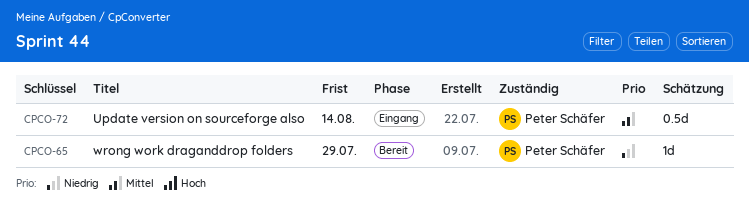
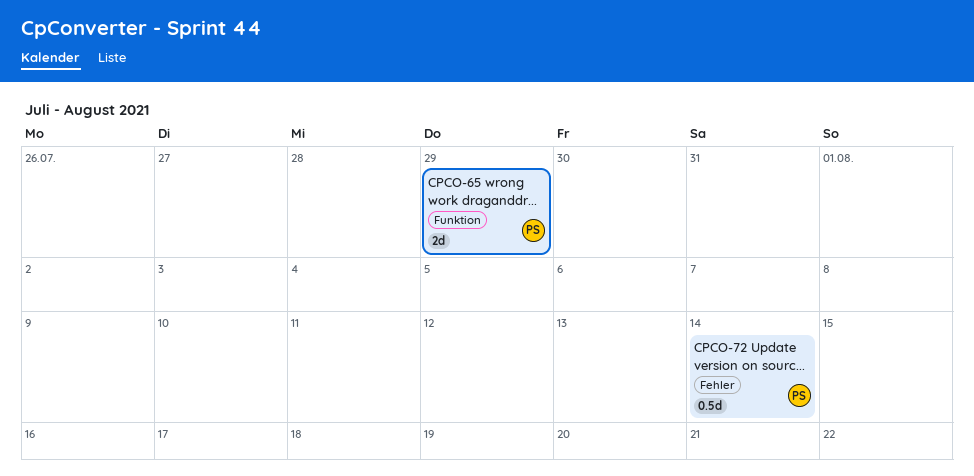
CPCO-65, estimate: 1d -> 2d

